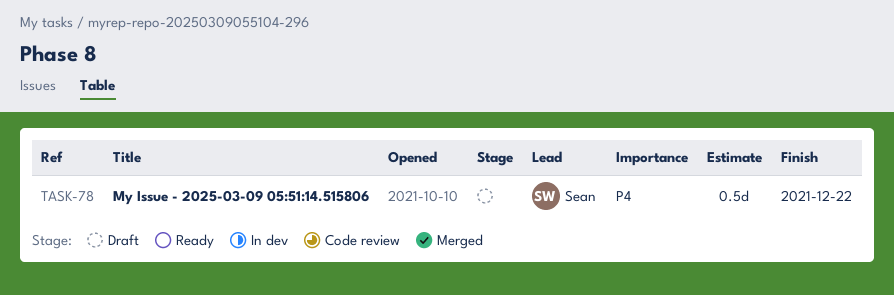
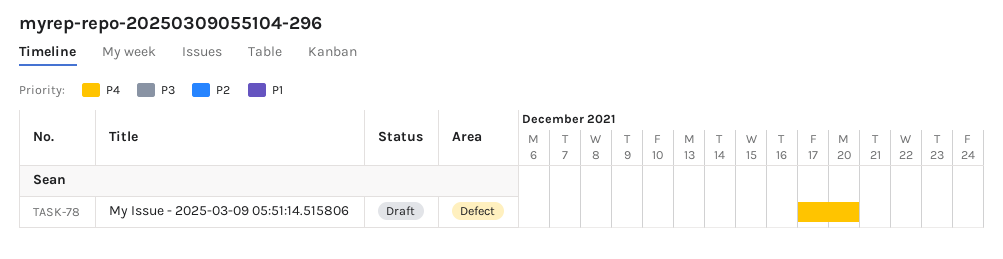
TASK-78, due: Dec 22 -> Dec 20

